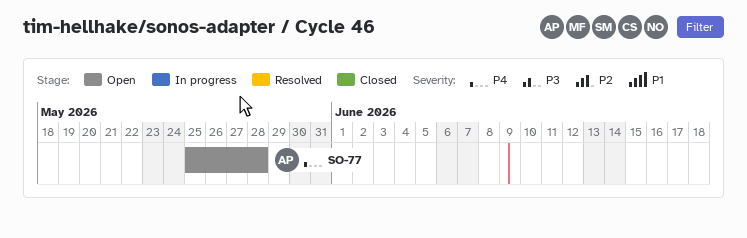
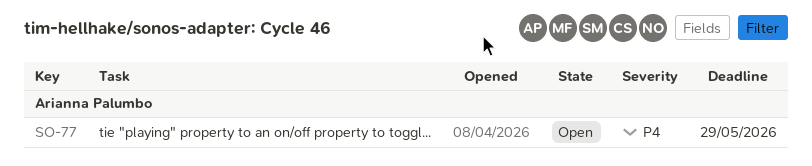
SO-77, due: May 28 -> May 29

